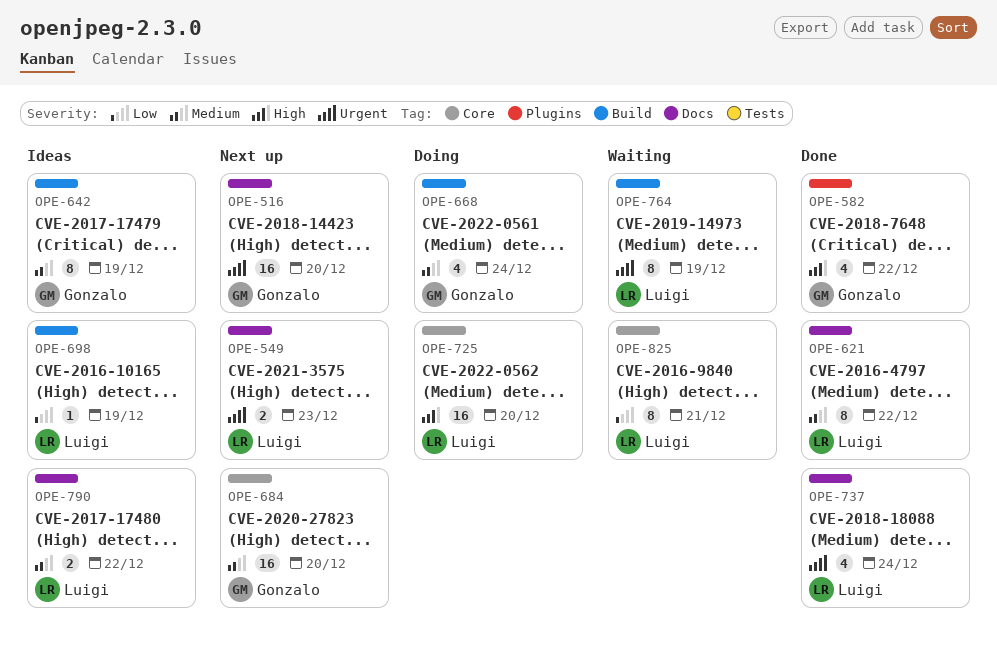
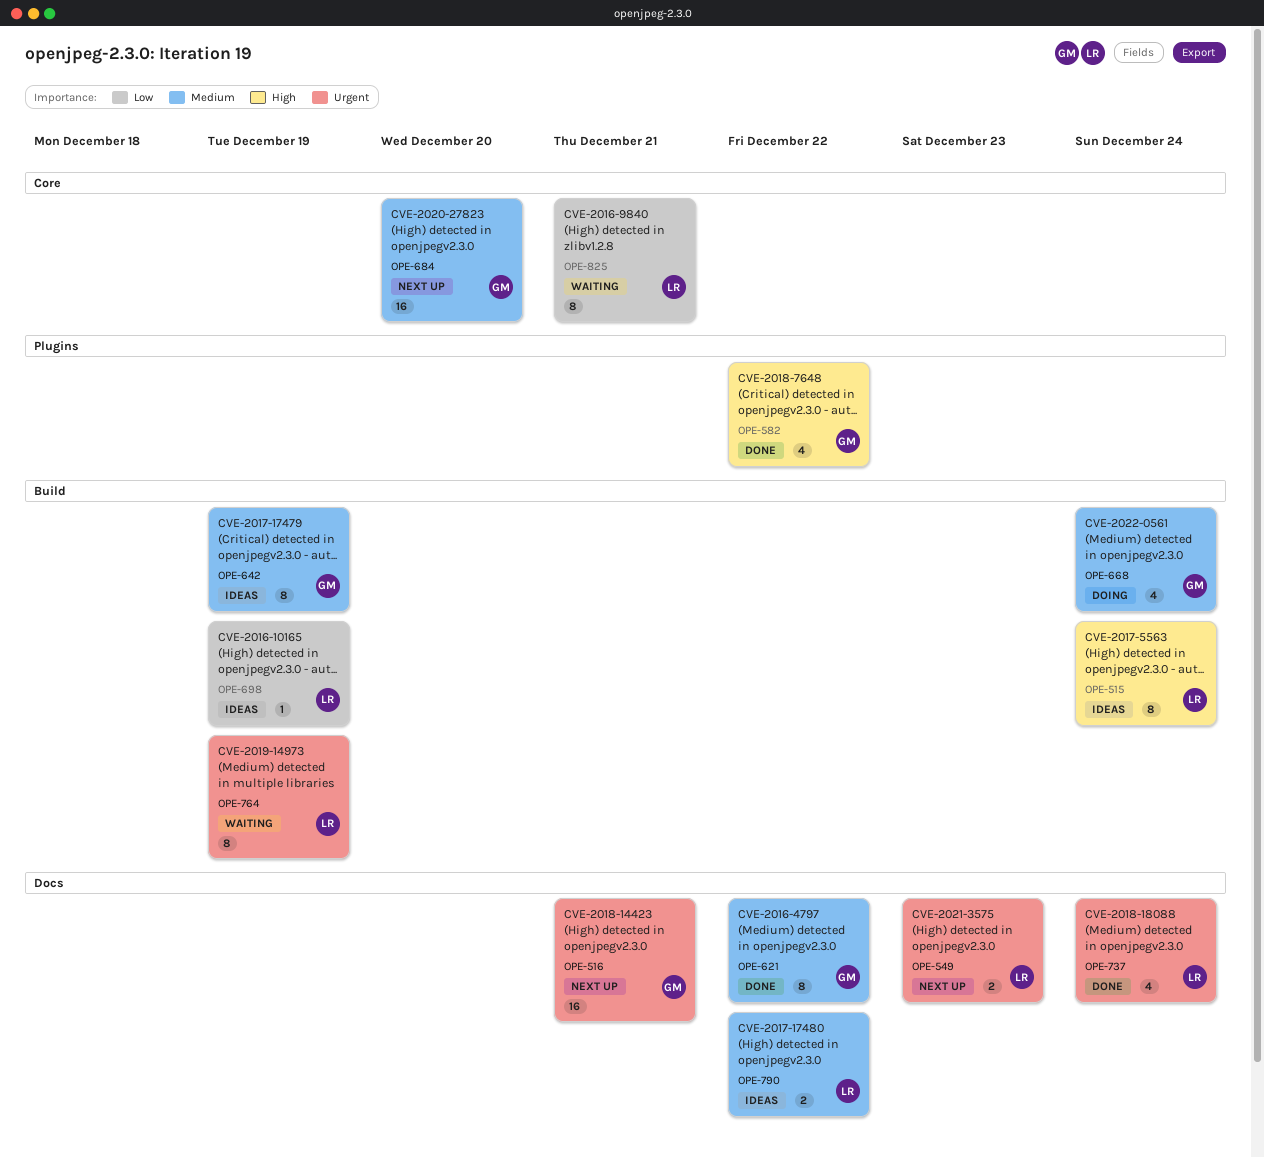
OPE-515: none -> present
OPE-516, due: Dec 20 -> Dec 21
OPE-621, owner: Luigi -> Gonzalo
OPE-725: present -> none

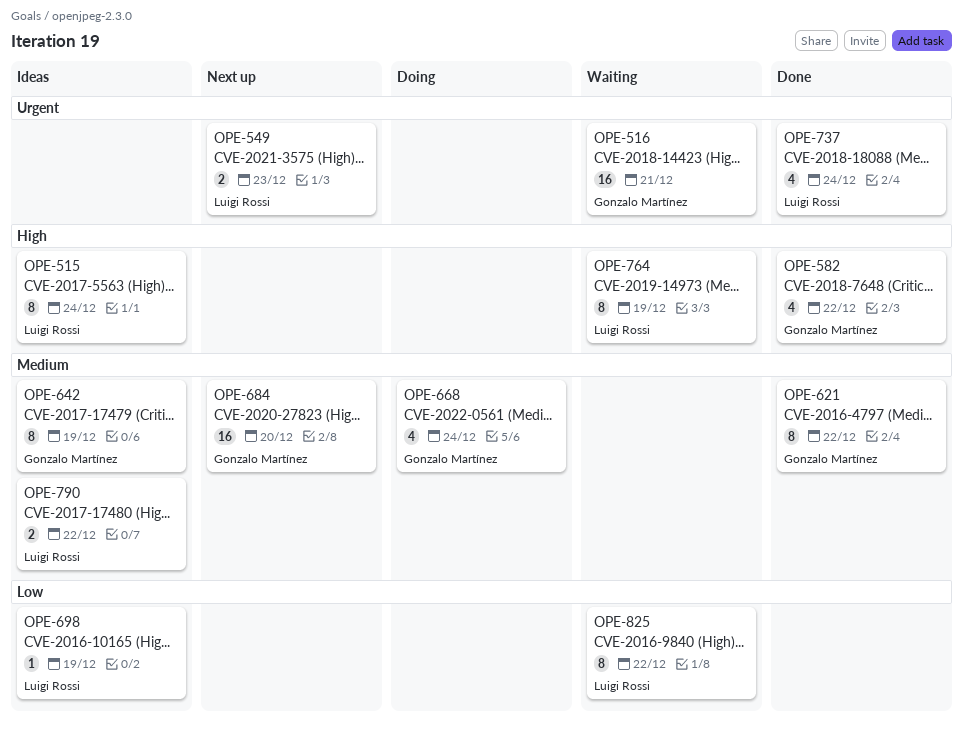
OPE-516, status: Next up -> Waiting
OPE-764, priority: Urgent -> High
OPE-825, due: Dec 21 -> Dec 22

